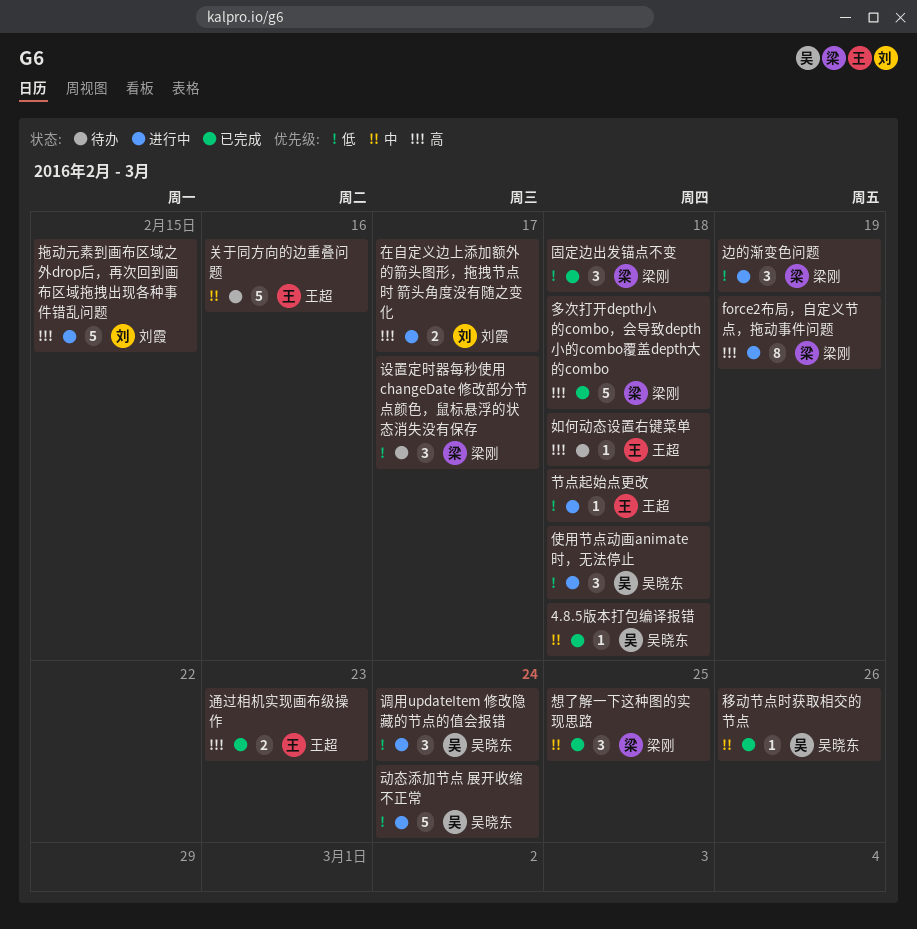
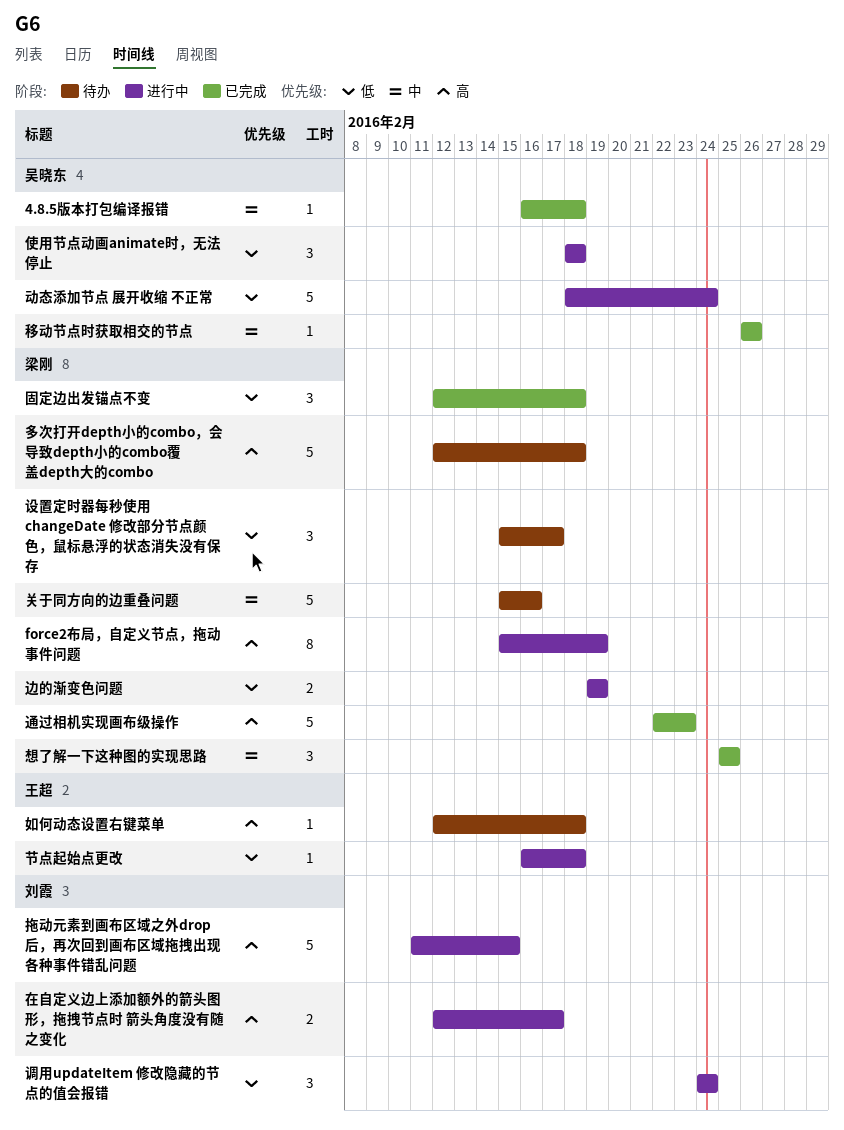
关于同方向的边重叠问题, owner: 王超 -> 梁刚
多次打开depth小的combo，会导致depth小的combo覆盖depth大的combo, status: 已完成 -> 待办
调用updateItem 修改隐藏的节点的值会报错, owner: 吴晓东 -> 刘霞
边的渐变色问题, estimate: 3 -> 2
通过相机实现画布级操作, owner: 王超 -> 梁刚
通过相机实现画布级操作, estimate: 2 -> 5

